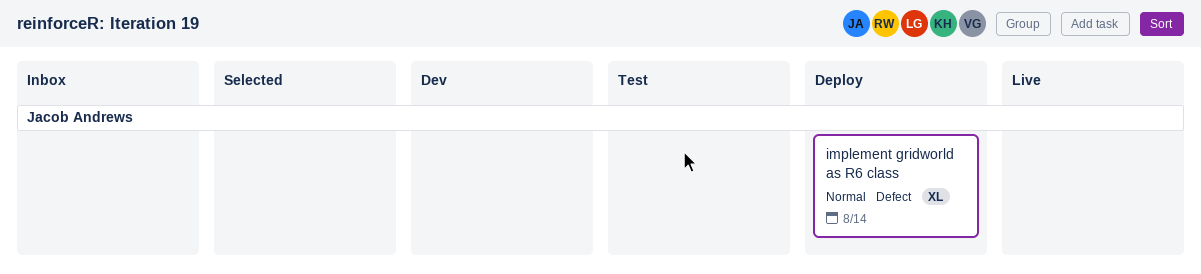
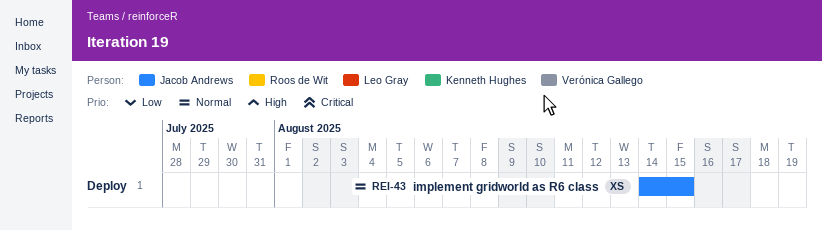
implement gridworld as R6 class, estimate: XL -> XS
implement gridworld as R6 class, due: Aug 14 -> Aug 15

